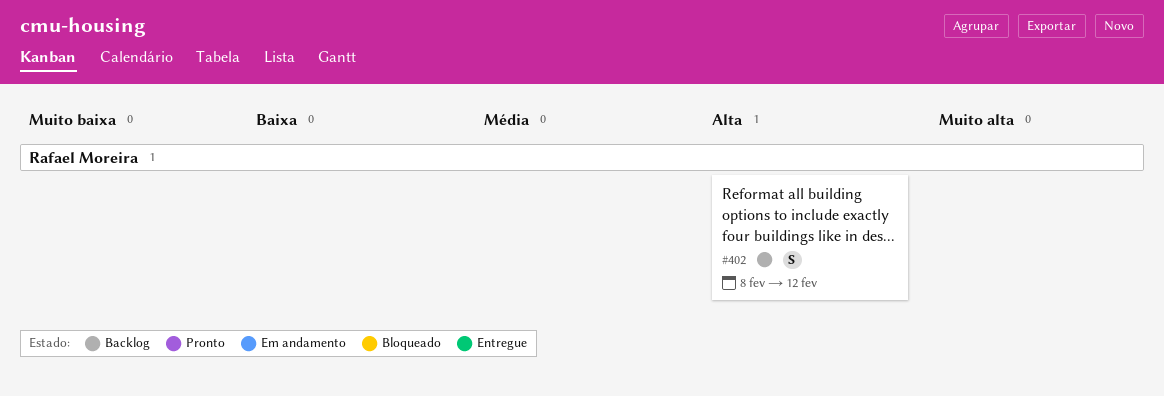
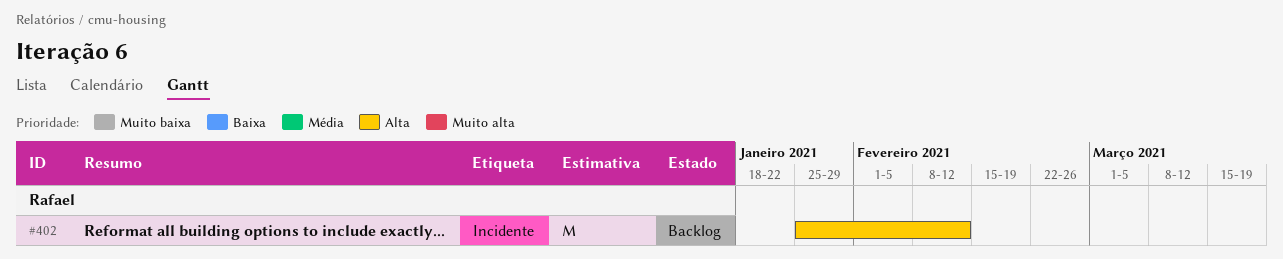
#402, estimate: S -> M
#402, start: Feb 8 -> Jan 25

